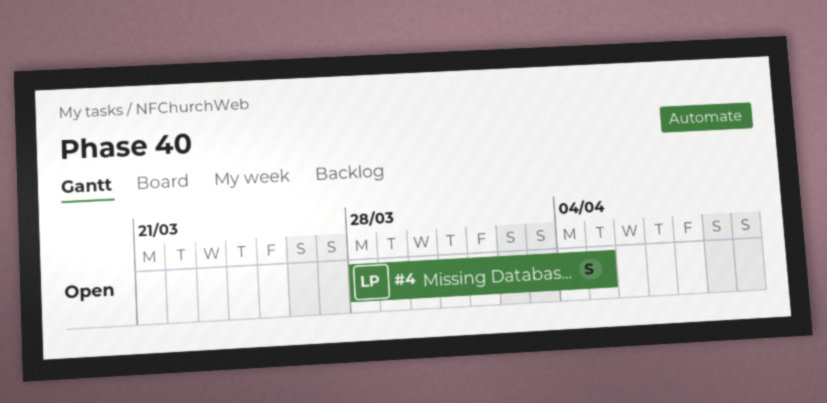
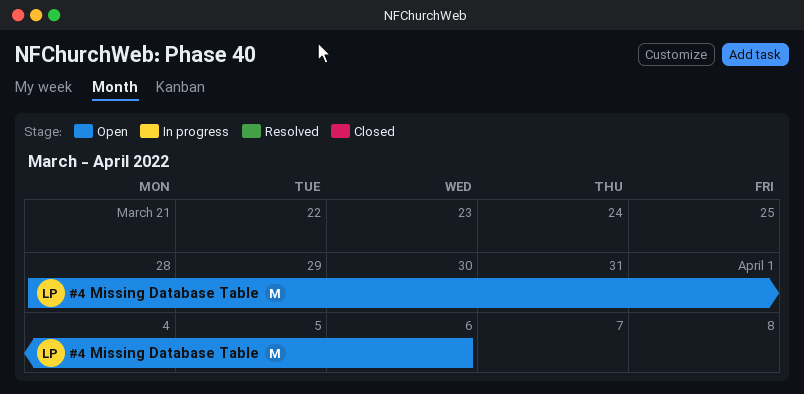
#4, estimate: S -> M
#4, due: Apr 5 -> Apr 6

